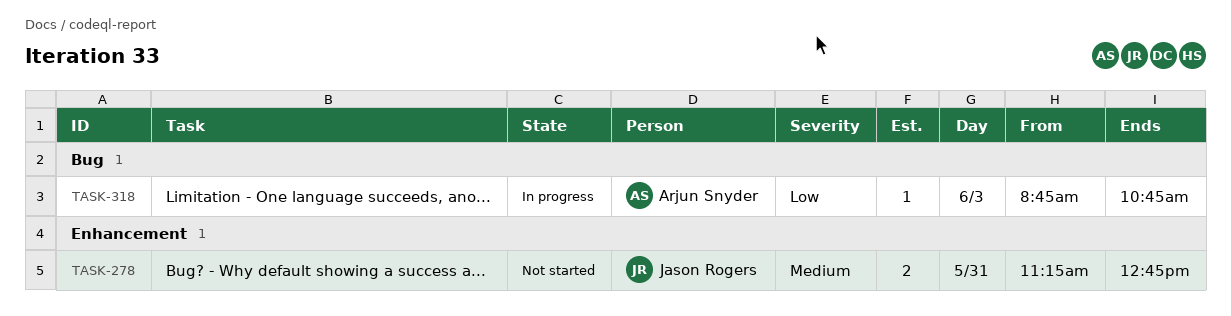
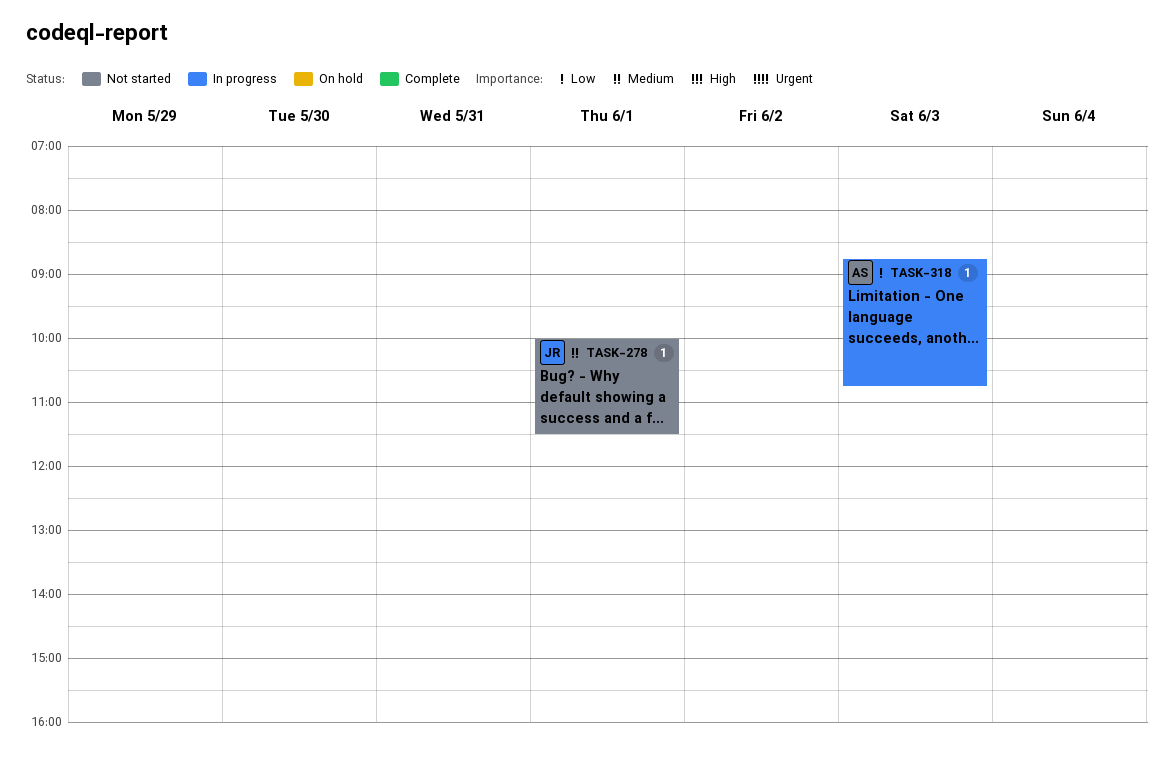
TASK-278, estimate: 2 -> 1
TASK-278, day: May 31 -> Jun 1
TASK-278, begins: 11:15 -> 10:00
TASK-278, ends: 12:45 -> 11:30

